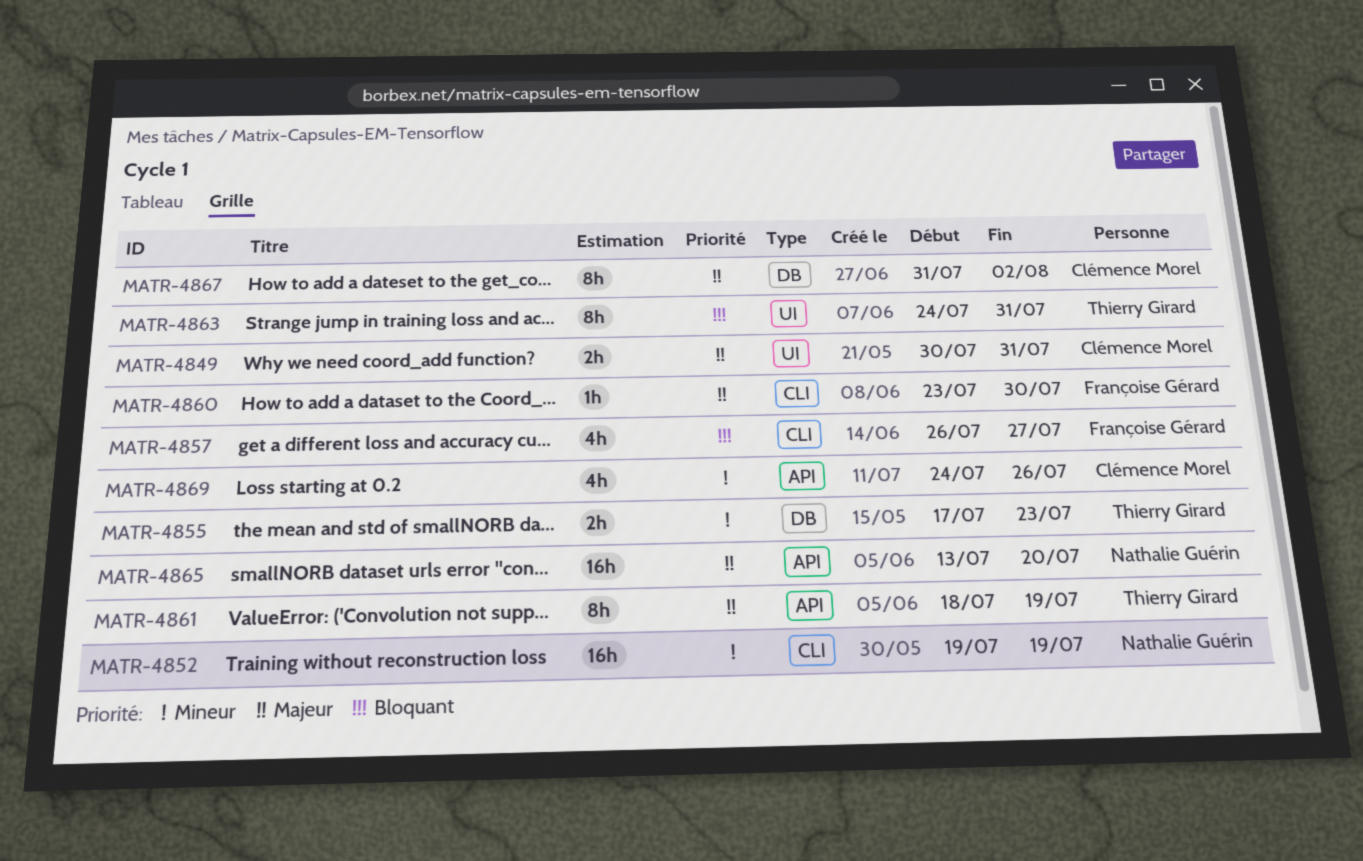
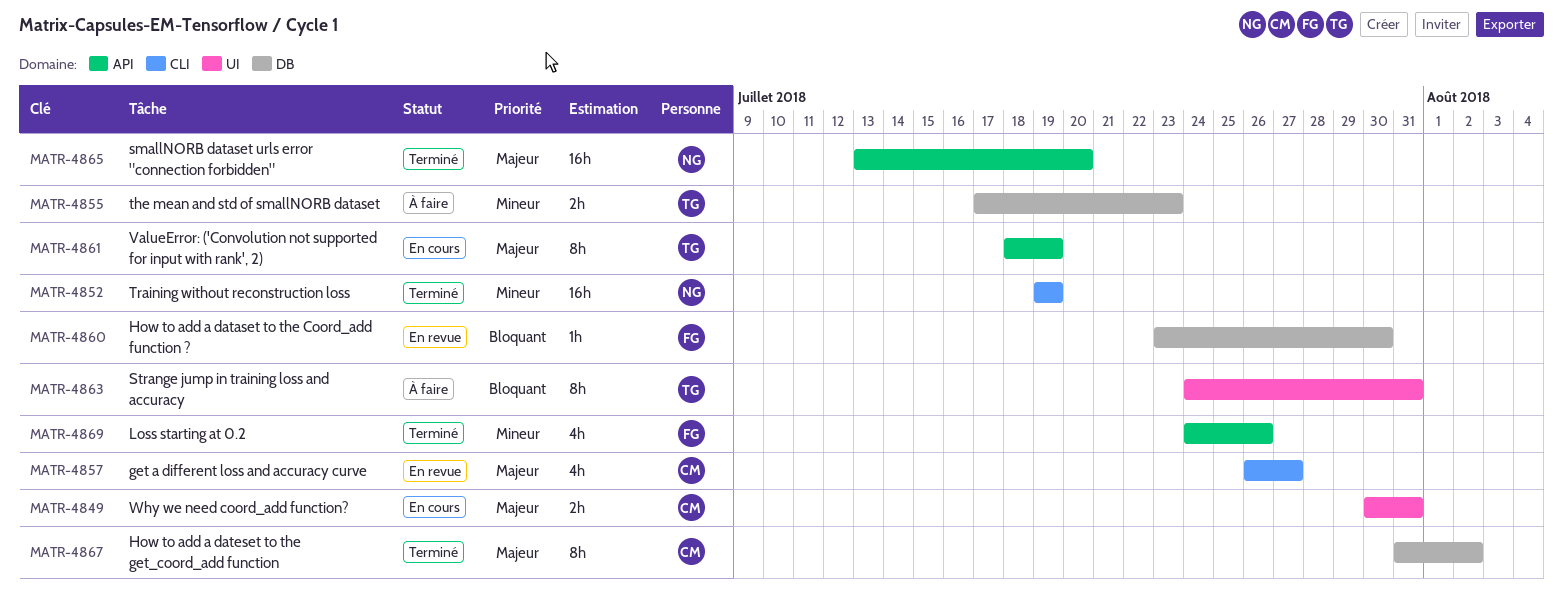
MATR-4857, owner: Françoise Gérard -> Clémence Morel
MATR-4857, priority: Bloquant -> Majeur
MATR-4860, priority: Majeur -> Bloquant
MATR-4860, label: CLI -> DB
MATR-4869, owner: Clémence Morel -> Françoise Gérard

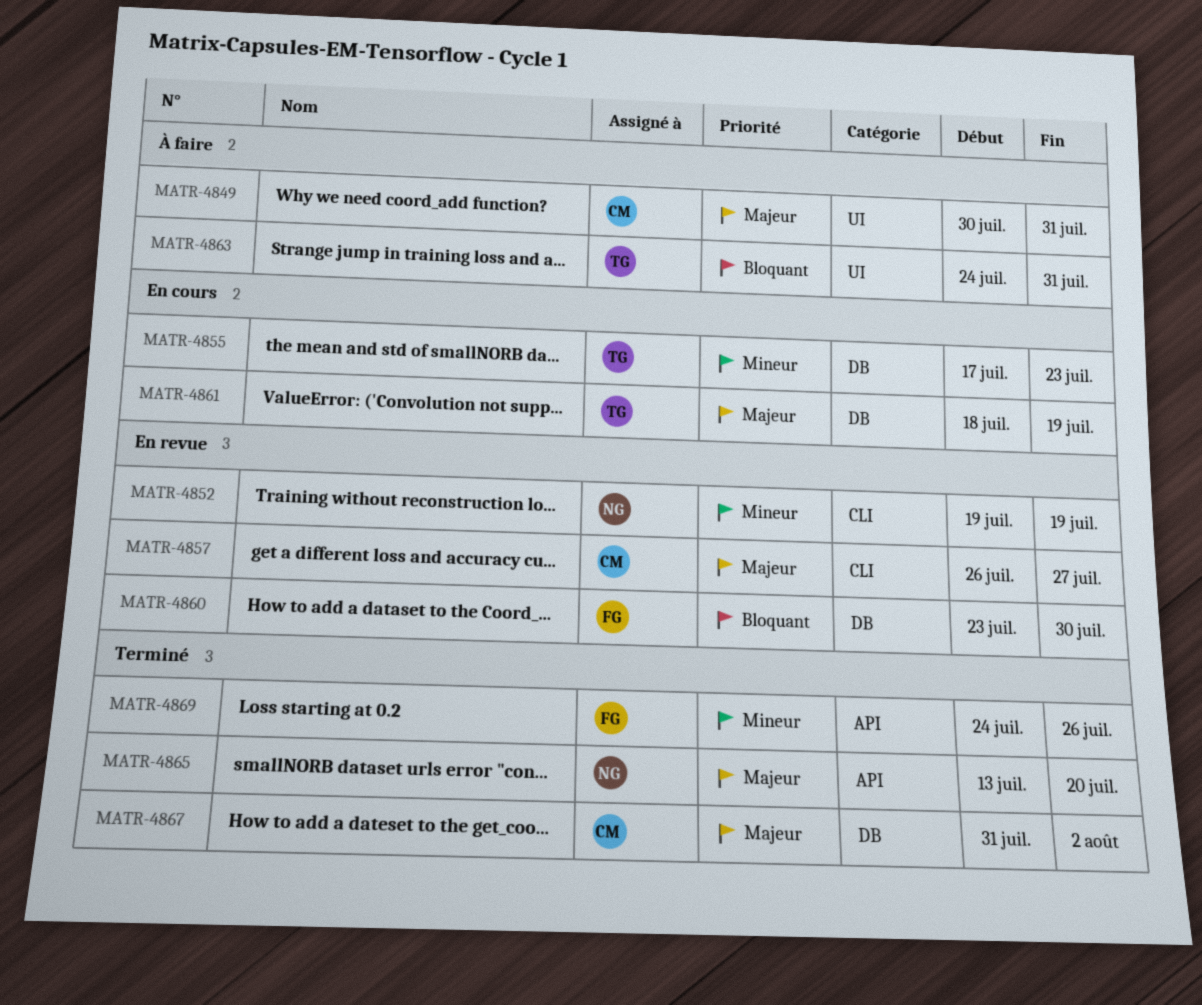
MATR-4849, status: En cours -> À faire
MATR-4852, status: Terminé -> En revue
MATR-4855, status: À faire -> En cours
MATR-4861, label: API -> DB

